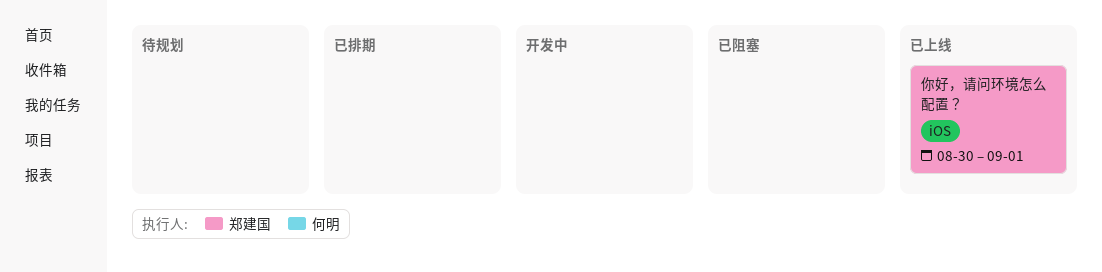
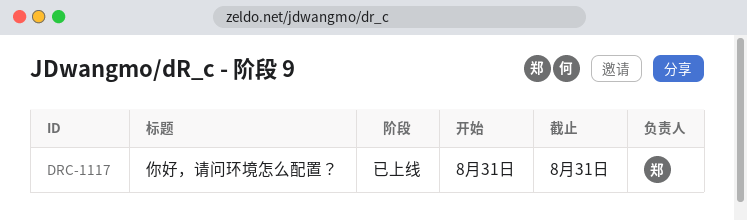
你好，请问环境怎么配置？, start: Aug 30 -> Aug 31
你好，请问环境怎么配置？, due: Sep 1 -> Aug 31

